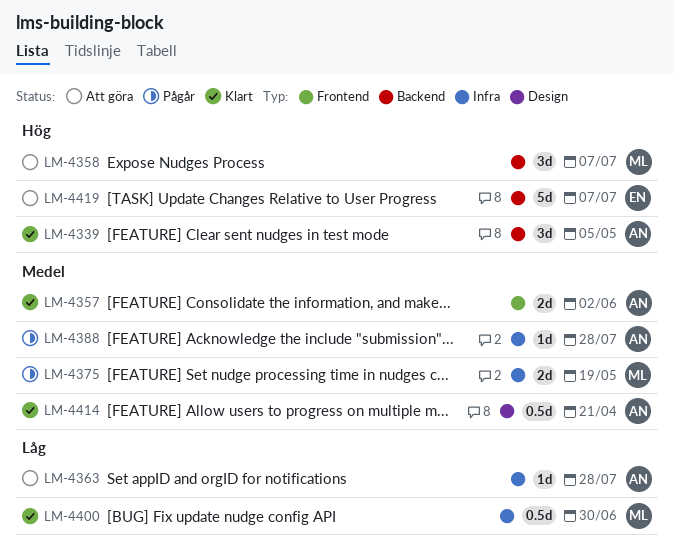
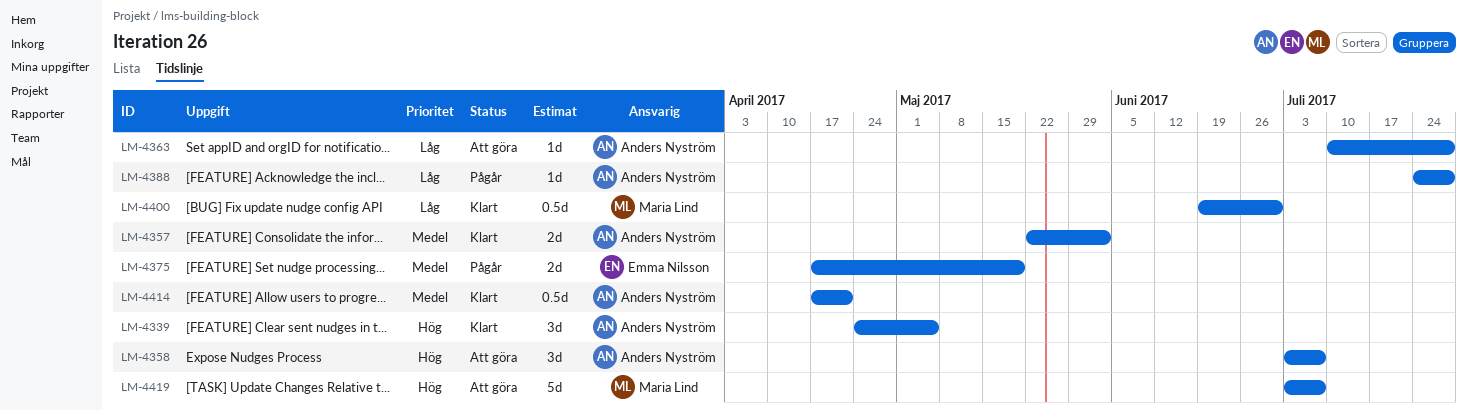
LM-4358, owner: Maria Lind -> Anders Nyström
LM-4375, owner: Maria Lind -> Emma Nilsson
LM-4388, priority: Medel -> Låg
LM-4419, owner: Emma Nilsson -> Maria Lind

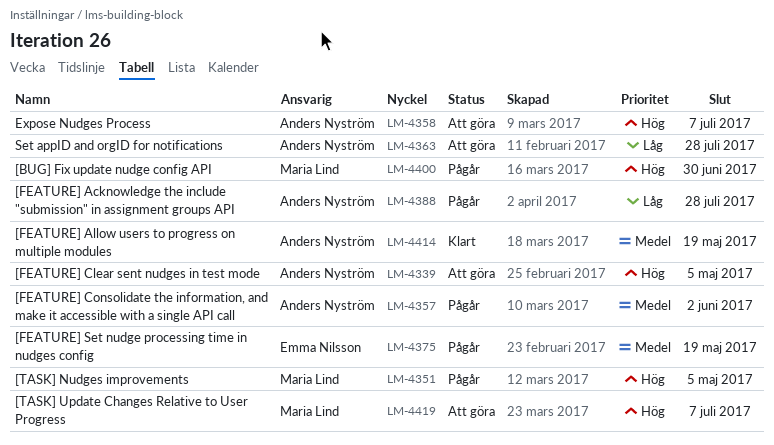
LM-4339, status: Klart -> Att göra
LM-4351: none -> present
LM-4357, status: Klart -> Pågår
LM-4400, status: Klart -> Pågår
LM-4400, priority: Låg -> Hög
LM-4414, due: Apr 21 -> May 19

